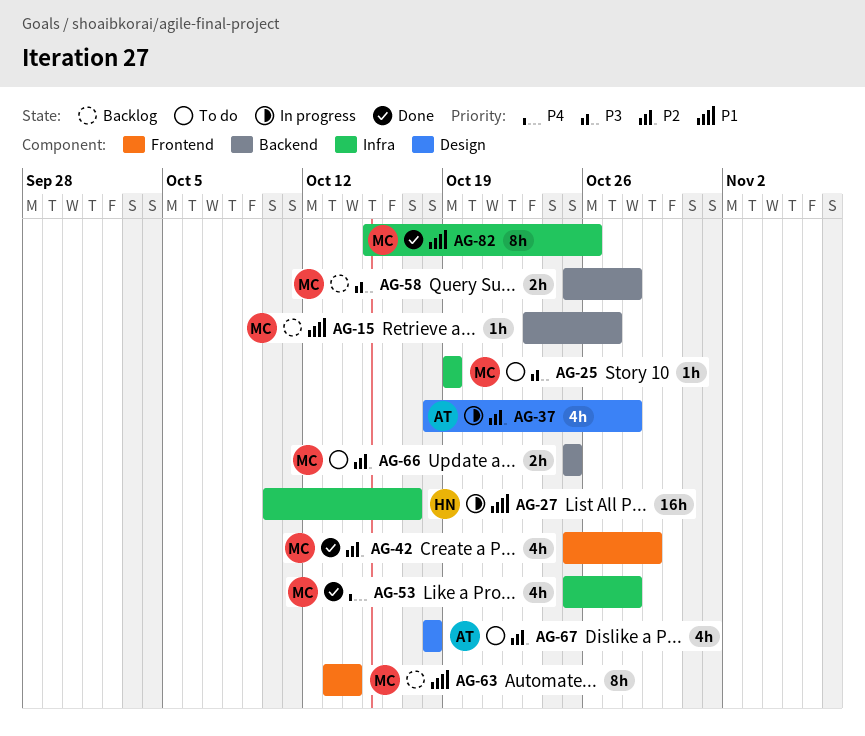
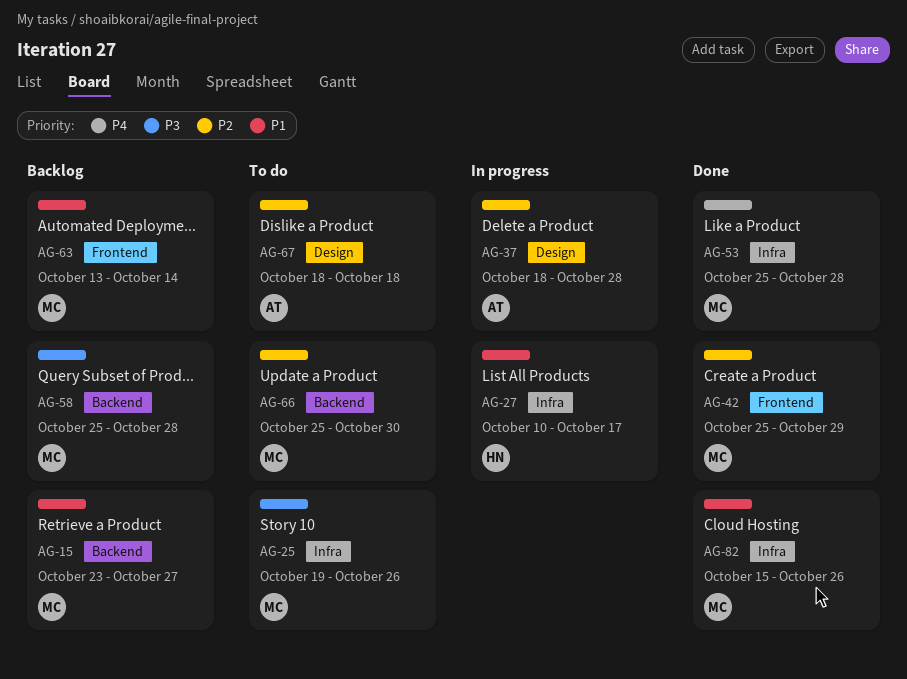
AG-25, due: Oct 19 -> Oct 26
AG-66, due: Oct 25 -> Oct 30

